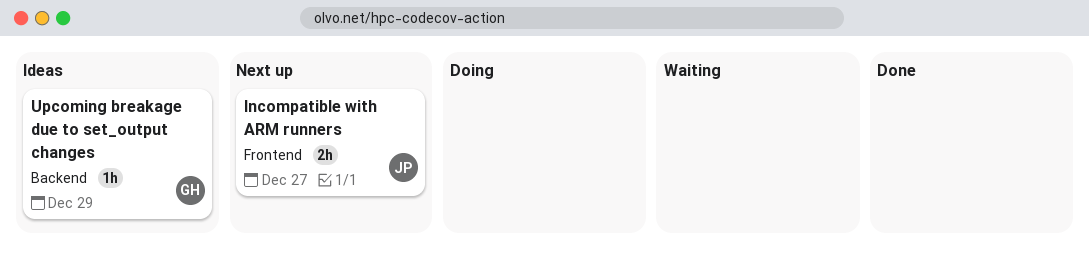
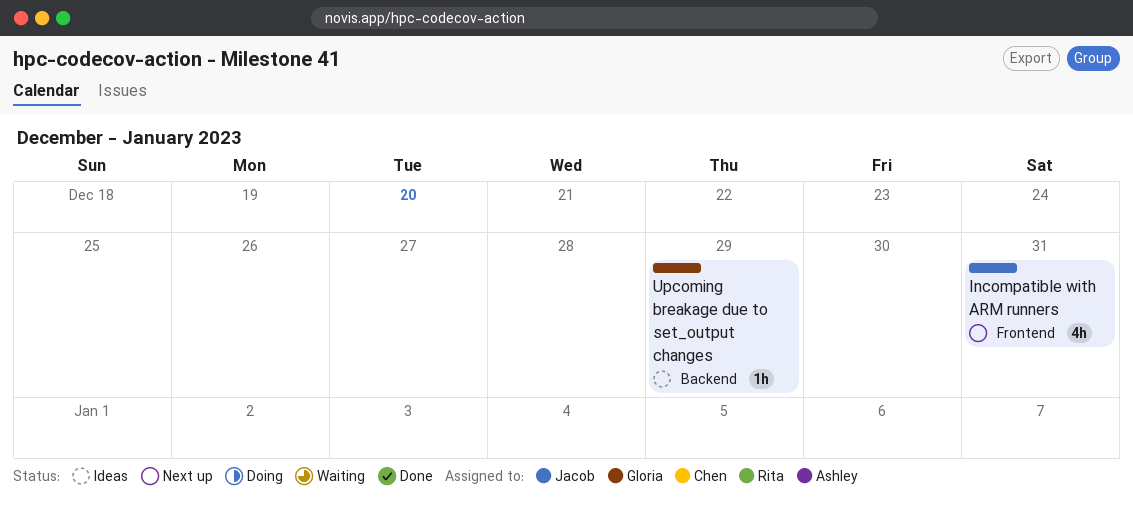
Incompatible with ARM runners, estimate: 2h -> 4h
Incompatible with ARM runners, due: Dec 27 -> Dec 31

